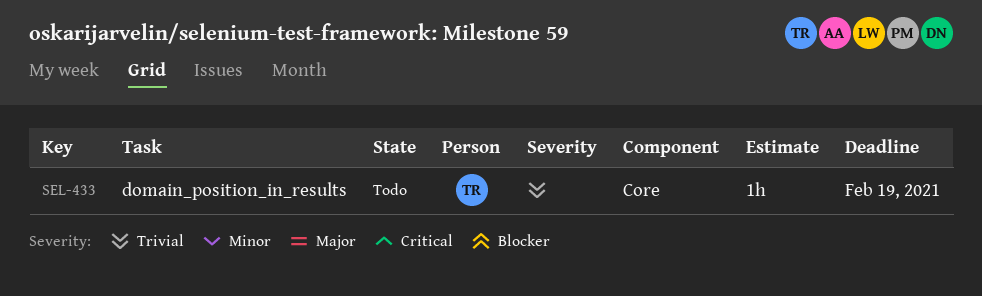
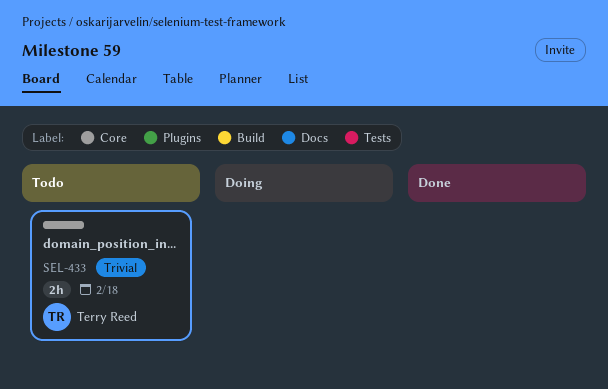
SEL-433, estimate: 1h -> 2h
SEL-433, due: Feb 19 -> Feb 18

